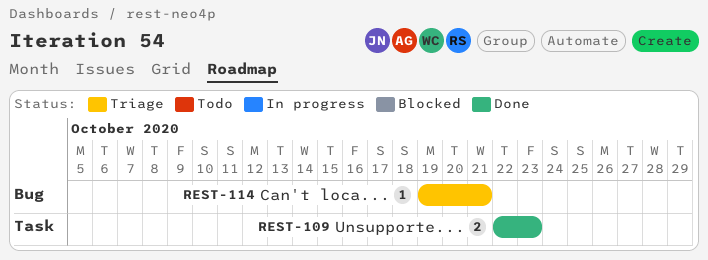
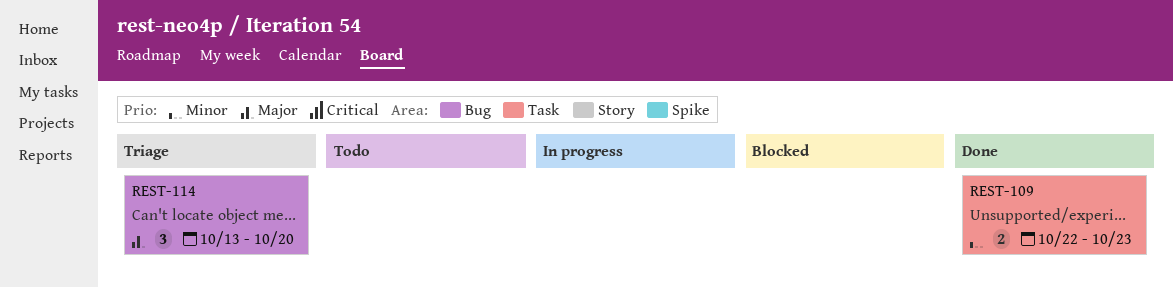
REST-114, estimate: 1 -> 3
REST-114, start: Oct 19 -> Oct 13
REST-114, due: Oct 21 -> Oct 20

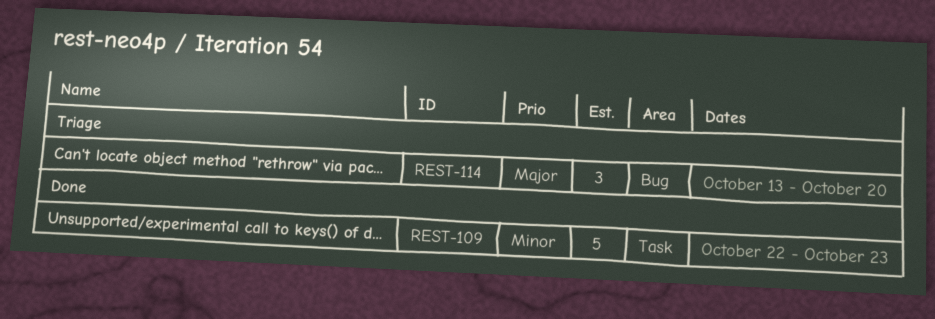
REST-109, estimate: 2 -> 5

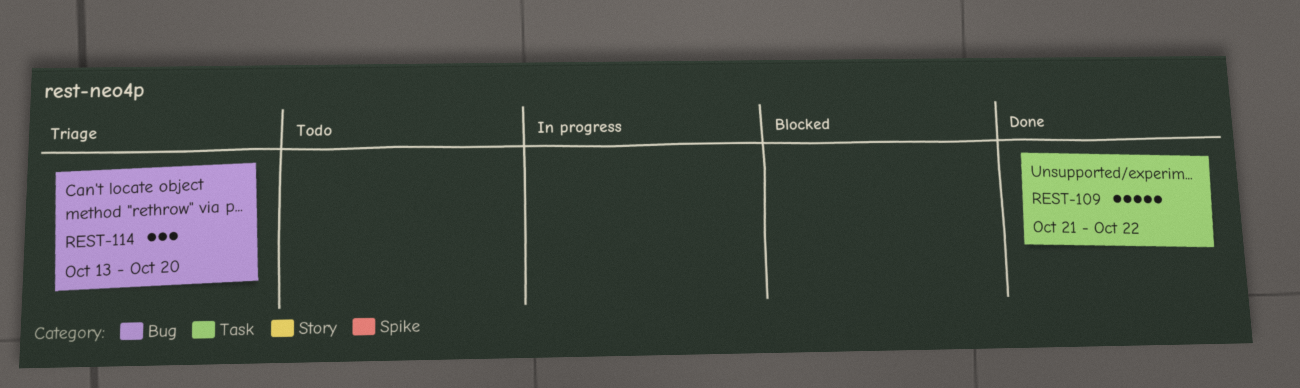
REST-109, start: Oct 22 -> Oct 21
REST-109, due: Oct 23 -> Oct 22

